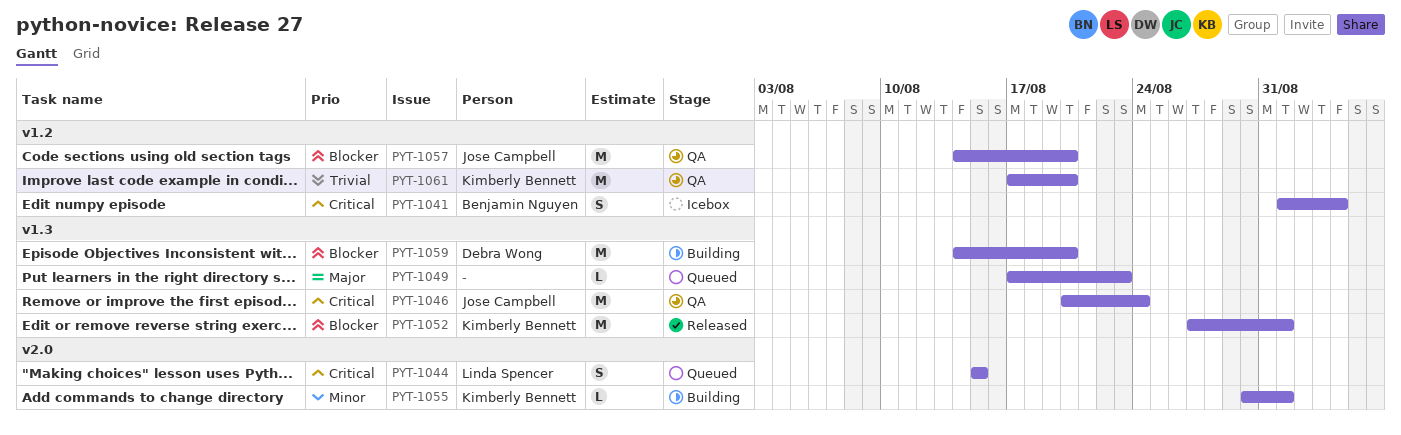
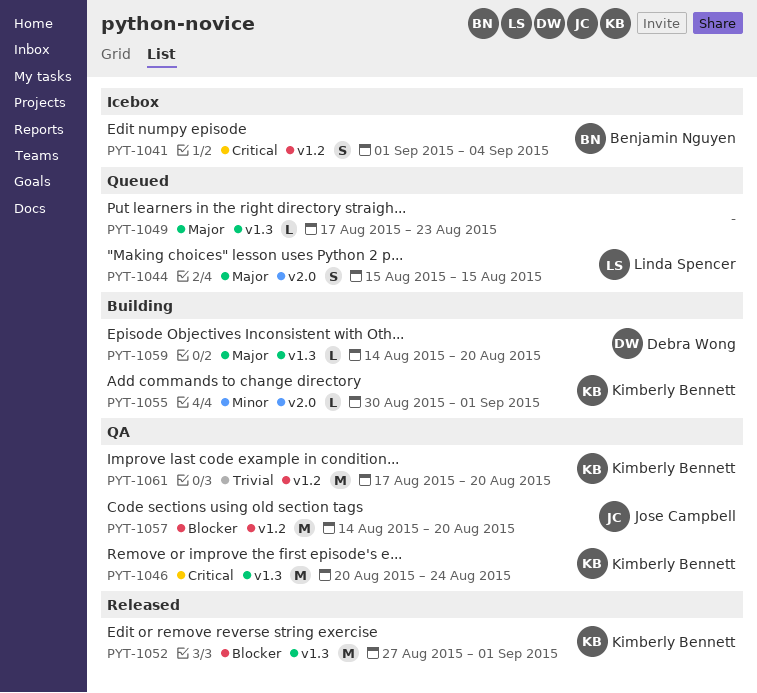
PYT-1044, priority: Critical -> Major
PYT-1046, owner: Jose Campbell -> Kimberly Bennett
PYT-1059, priority: Blocker -> Major
PYT-1059, estimate: M -> L

